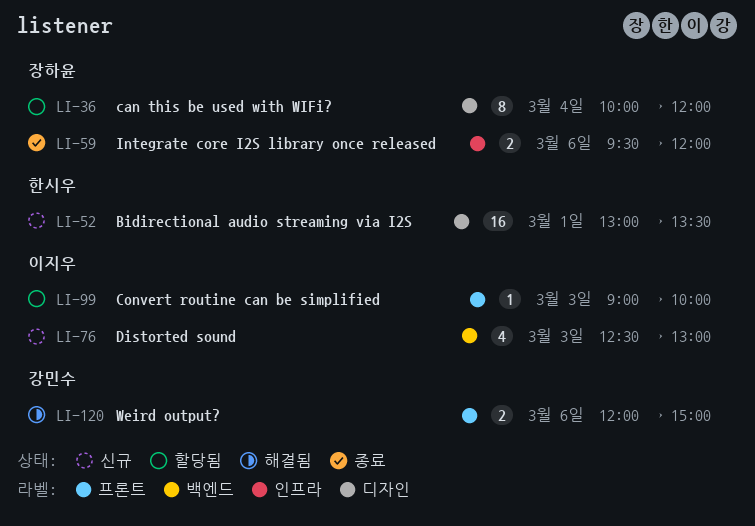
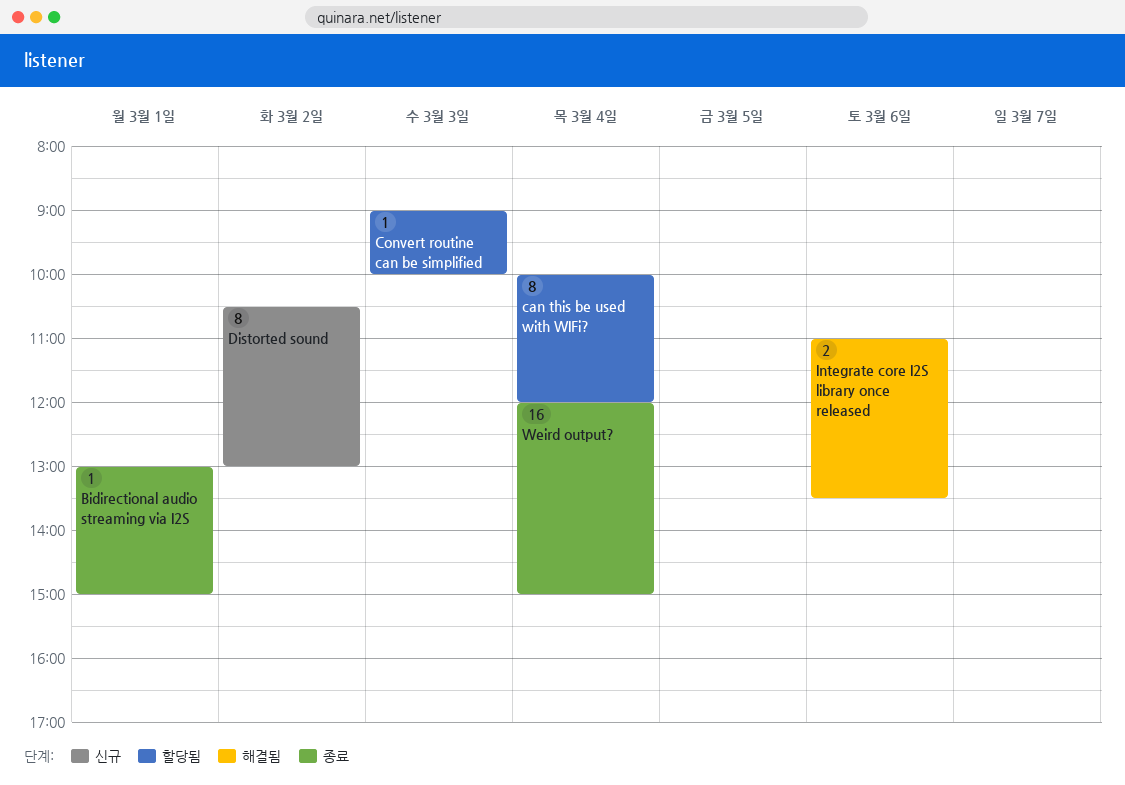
Bidirectional audio streaming via I2S, status: 신규 -> 종료
Bidirectional audio streaming via I2S, estimate: 16 -> 1
Bidirectional audio streaming via I2S, ends: 13:30 -> 15:00
Distorted sound, estimate: 4 -> 8
Distorted sound, day: Mar 3 -> Mar 2
Distorted sound, begins: 12:30 -> 10:30
Integrate core I2S library once released, status: 종료 -> 해결됨
Integrate core I2S library once released, begins: 09:30 -> 11:00
Integrate core I2S library once released, ends: 12:00 -> 13:30
Weird output?, status: 해결됨 -> 종료
Weird output?, estimate: 2 -> 16
Weird output?, day: Mar 6 -> Mar 4

